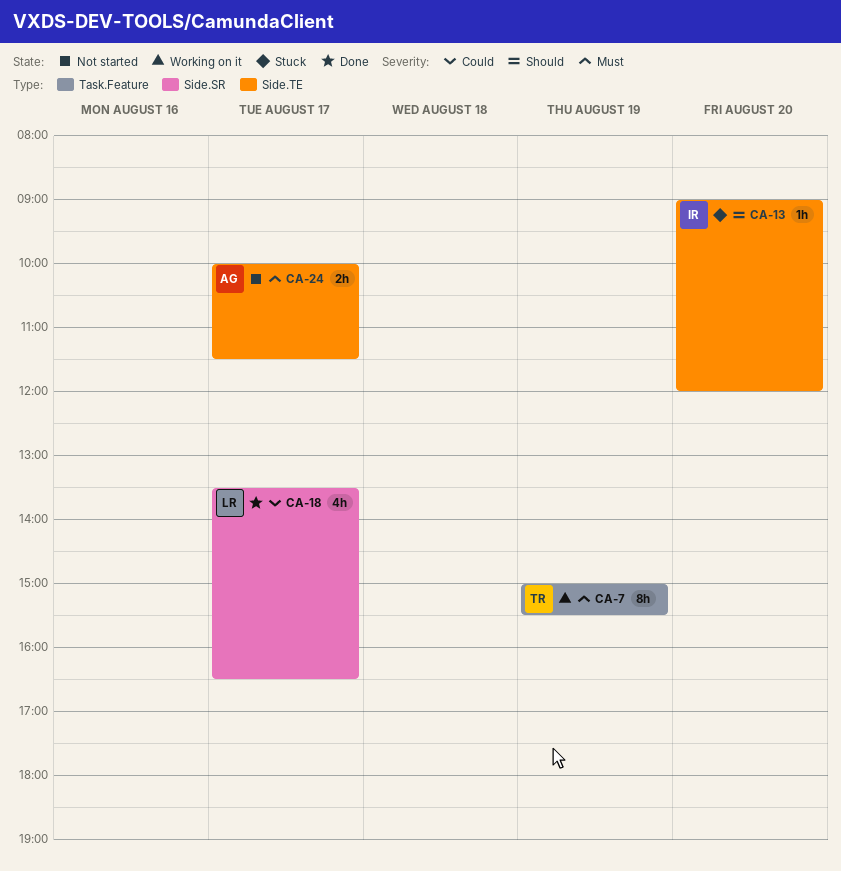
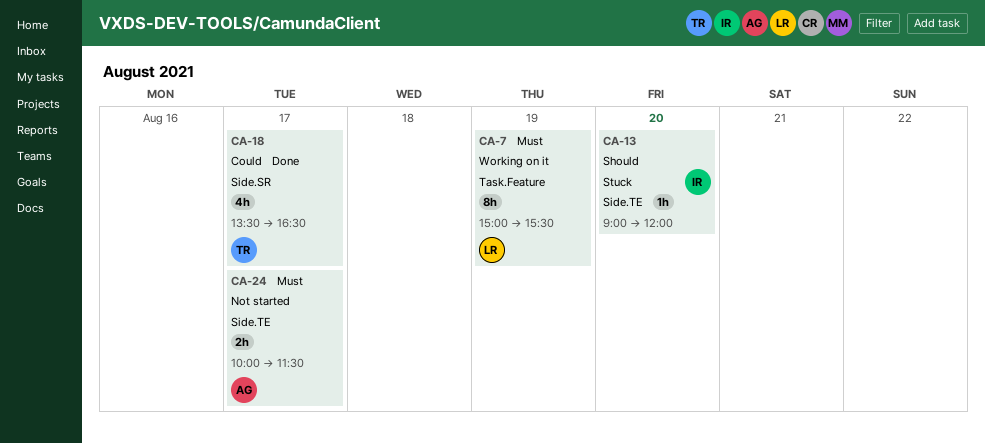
CA-7, owner: TR -> LR
CA-18, owner: LR -> TR

